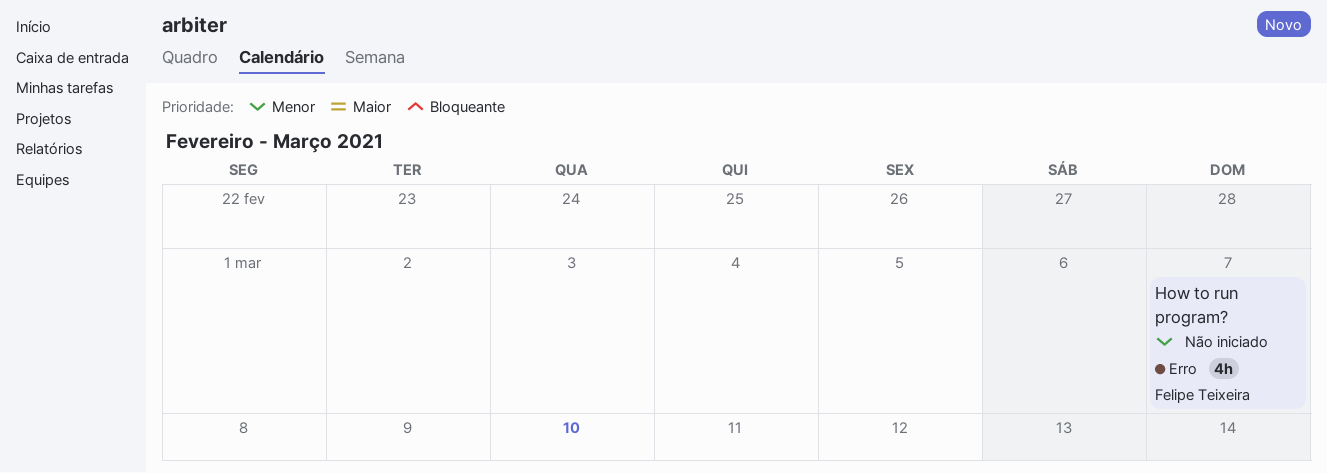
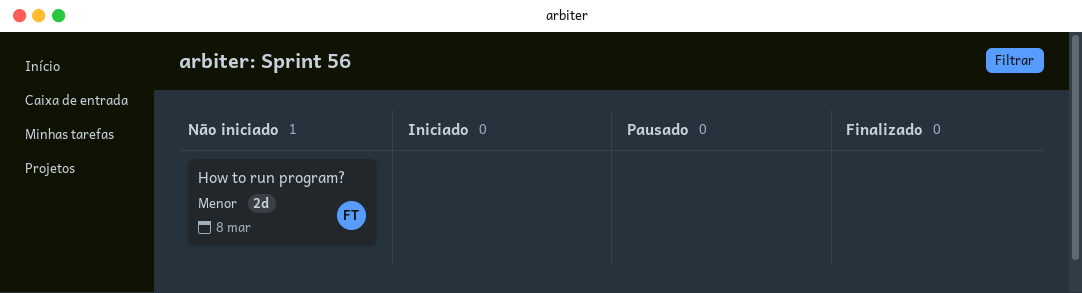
How to run program?, estimate: 4h -> 2d
How to run program?, due: Mar 7 -> Mar 8

